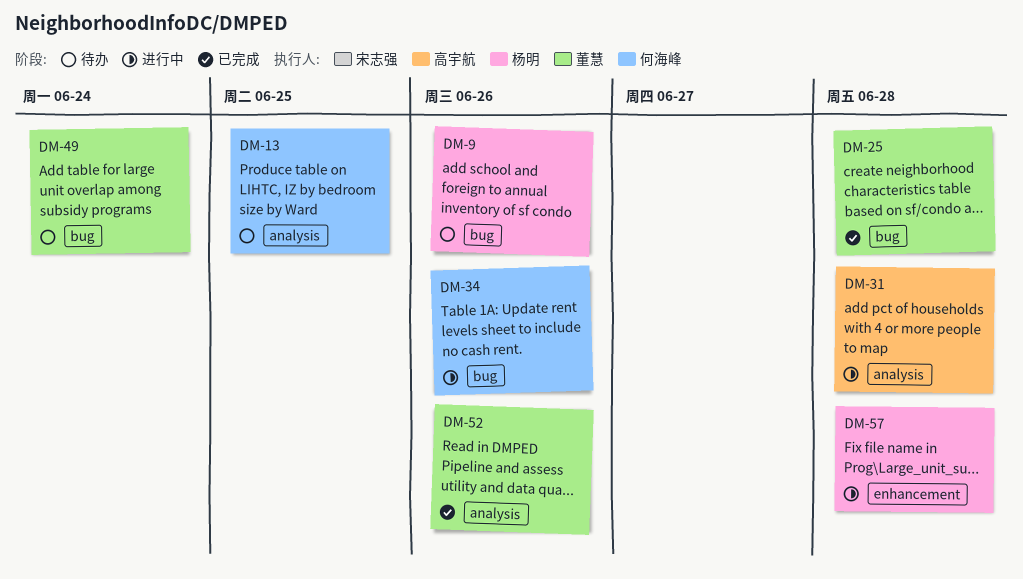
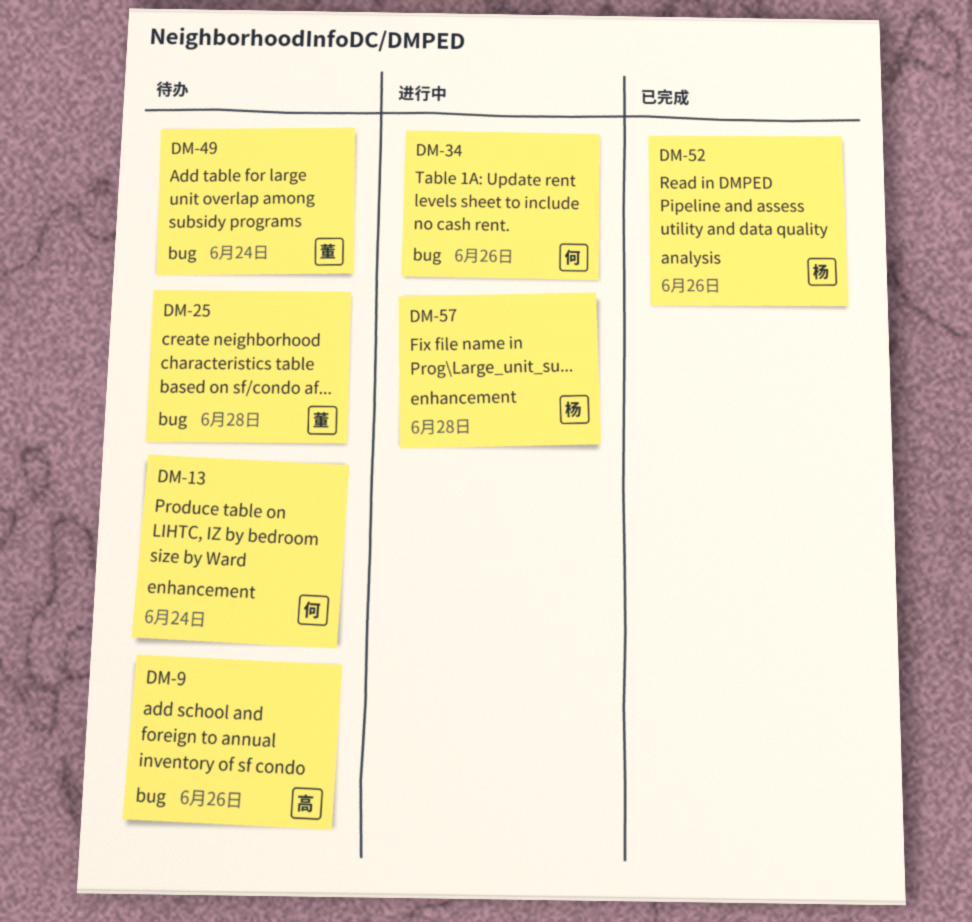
DM-9, owner: 杨明 -> 高宇航
DM-13, label: analysis -> enhancement
DM-13, due: Jun 25 -> Jun 24
DM-25, status: 已完成 -> 待办
DM-31: present -> none
DM-52, owner: 董慧 -> 杨明

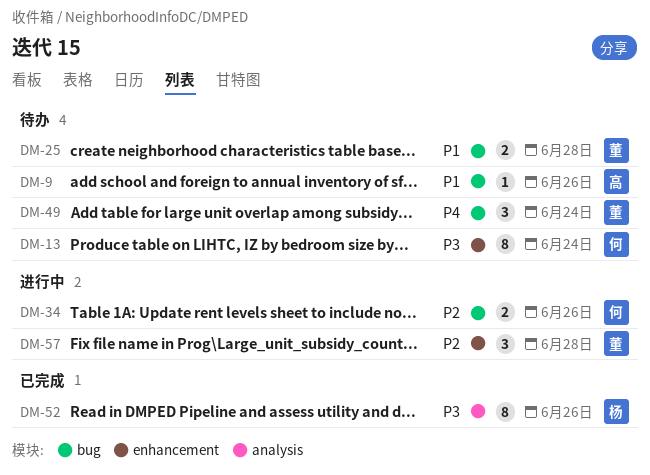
DM-57, owner: 杨 -> 董

